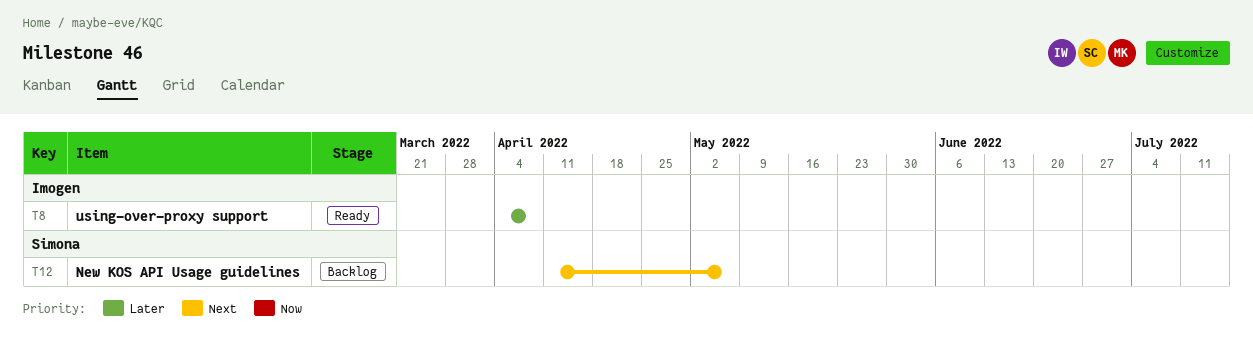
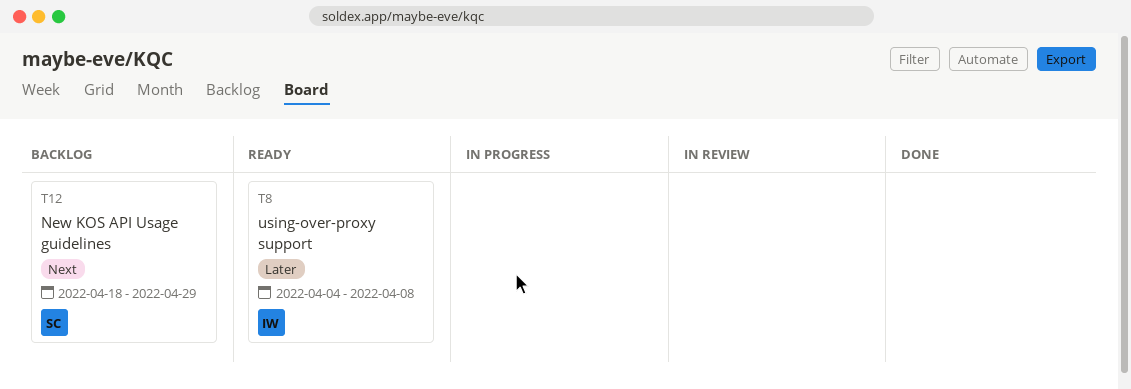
T12, start: Apr 11 -> Apr 18
T12, due: May 6 -> Apr 29

